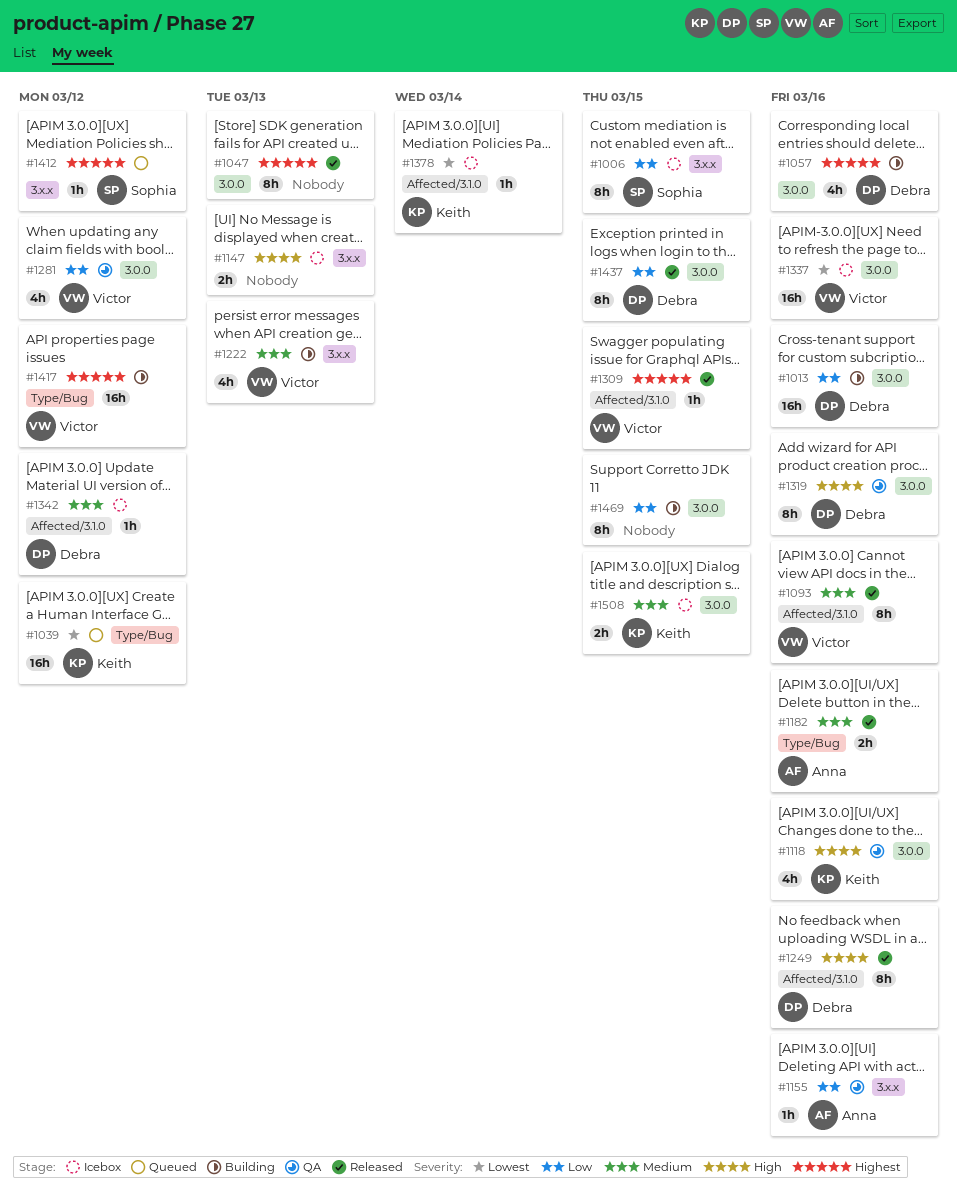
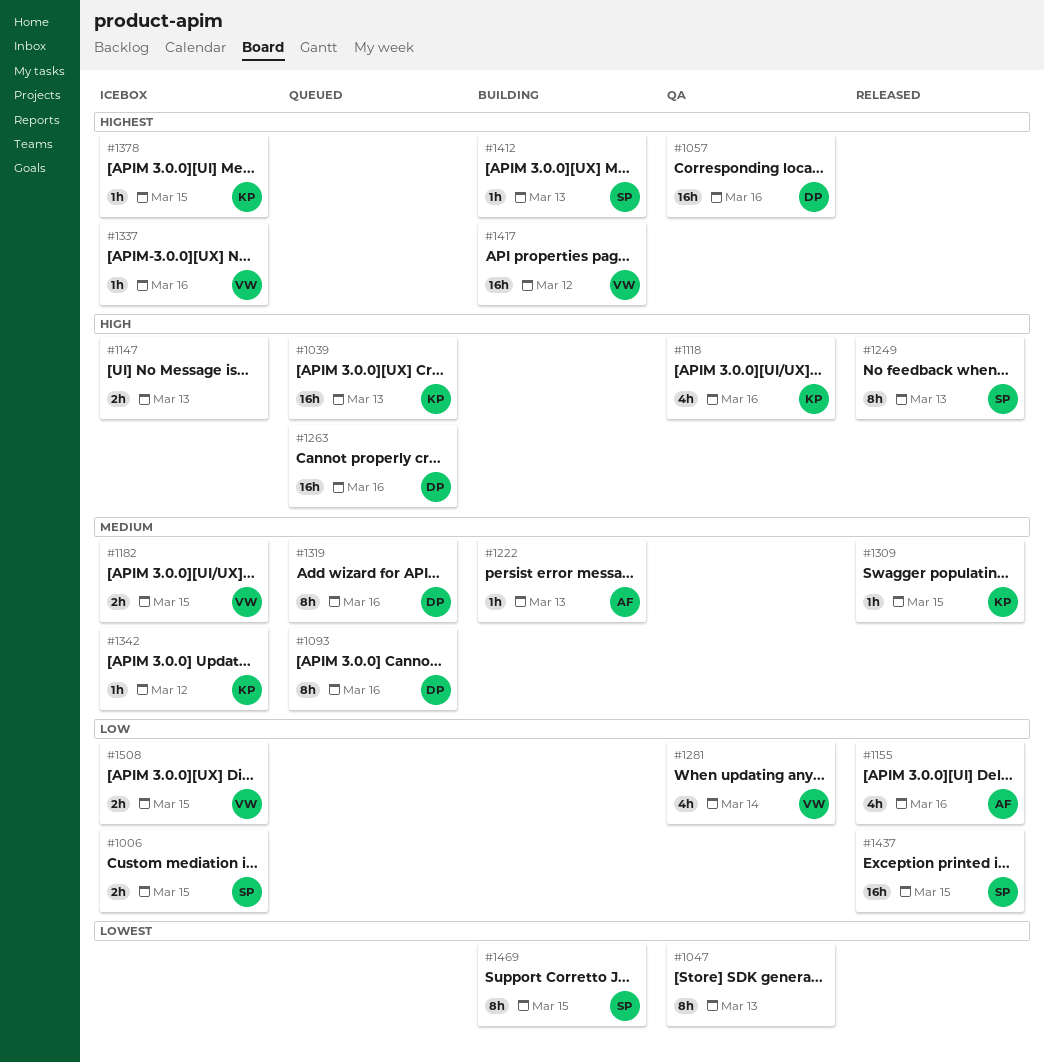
#1006, estimate: 8h -> 2h
#1013: present -> none
#1039, priority: Lowest -> High
#1039, due: Mar 12 -> Mar 13
#1047, status: Released -> QA
#1047, priority: Highest -> Lowest
#1057, status: Building -> QA
#1057, estimate: 4h -> 16h
#1093, status: Released -> Queued
#1093, owner: Victor -> Debra
#1155, status: QA -> Released
#1155, estimate: 1h -> 4h
#1182, status: Released -> Icebox
#1182, owner: Anna -> Victor
#1182, due: Mar 16 -> Mar 15
#1222, owner: Victor -> Anna
#1222, estimate: 4h -> 1h
#1249, owner: Debra -> Sophia
#1249, due: Mar 16 -> Mar 13
#1263: none -> present
#1281, due: Mar 12 -> Mar 14
#1309, owner: Victor -> Keith
#1309, priority: Highest -> Medium
#1319, status: QA -> Queued
#1319, priority: High -> Medium
#1337, priority: Lowest -> Highest
#1337, estimate: 16h -> 1h
#1342, owner: Debra -> Keith
#1378, priority: Lowest -> Highest
#1378, due: Mar 14 -> Mar 15
#1412, status: Queued -> Building
#1412, due: Mar 12 -> Mar 13
#1437, owner: Debra -> Sophia
#1437, estimate: 8h -> 16h
#1469, owner: none -> Sophia
#1469, priority: Low -> Lowest
#1508, owner: Keith -> Victor
#1508, priority: Medium -> Low

